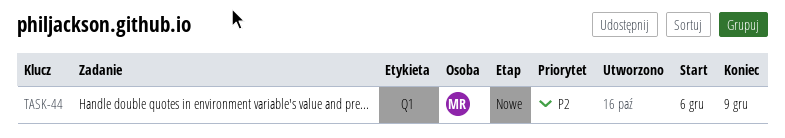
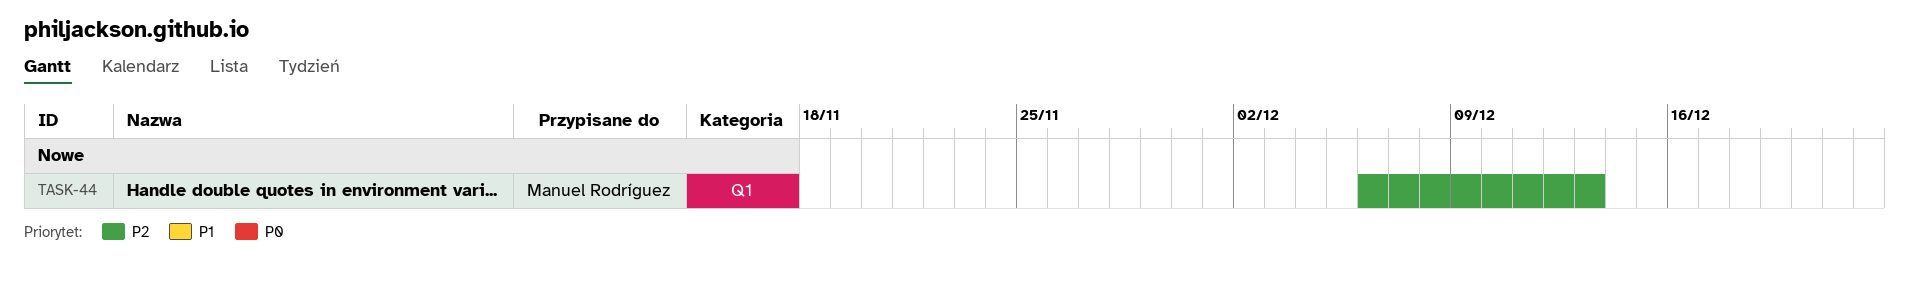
TASK-44, due: Dec 9 -> Dec 13

